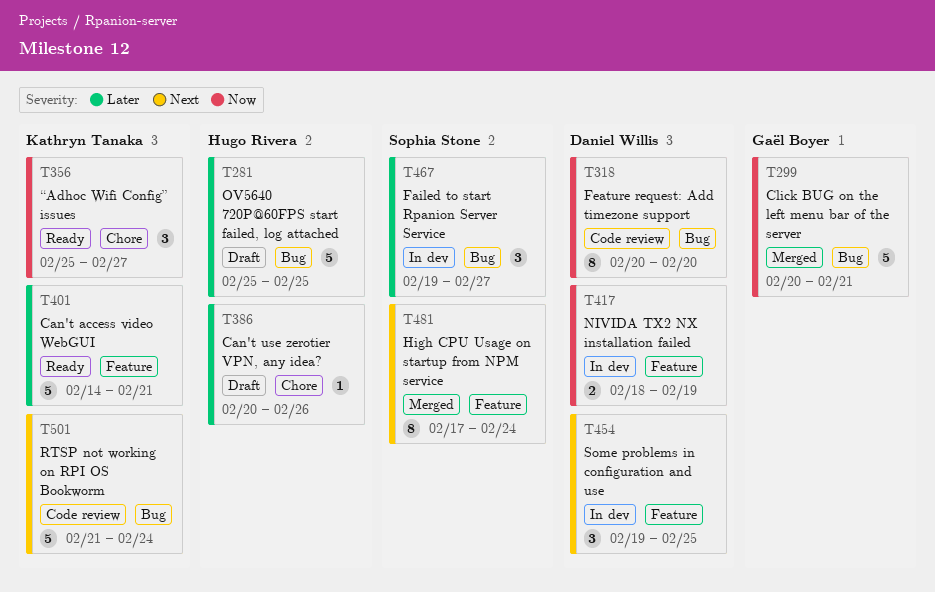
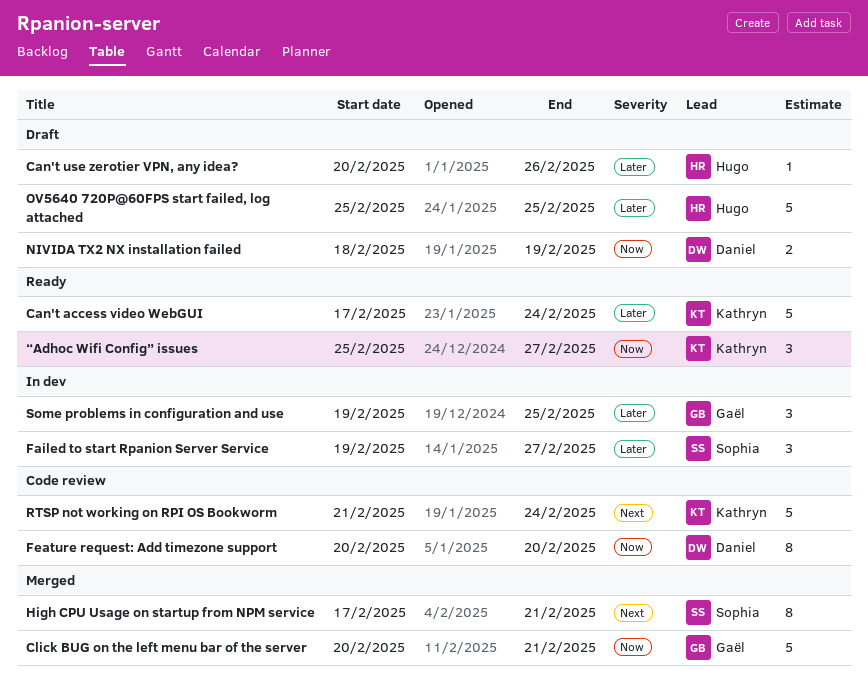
Can't access video WebGUI, start: Feb 14 -> Feb 17
Can't access video WebGUI, due: Feb 21 -> Feb 24
High CPU Usage on startup from NPM service, due: Feb 24 -> Feb 21
NIVIDA TX2 NX installation failed, status: In dev -> Draft
Some problems in configuration and use, owner: Daniel Willis -> Gaël Boyer
Some problems in configuration and use, priority: Next -> Later

